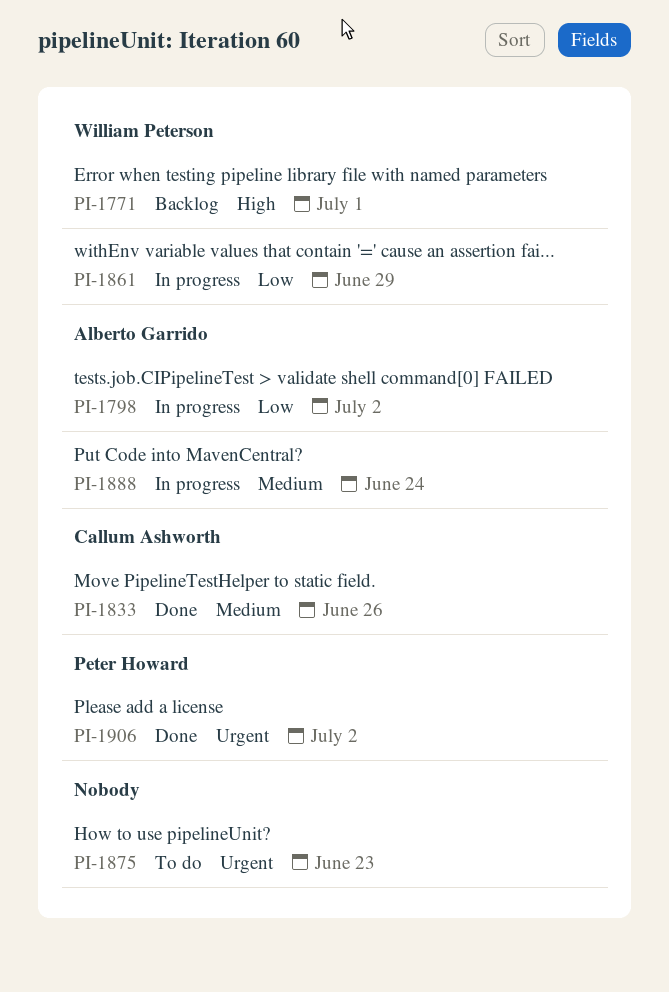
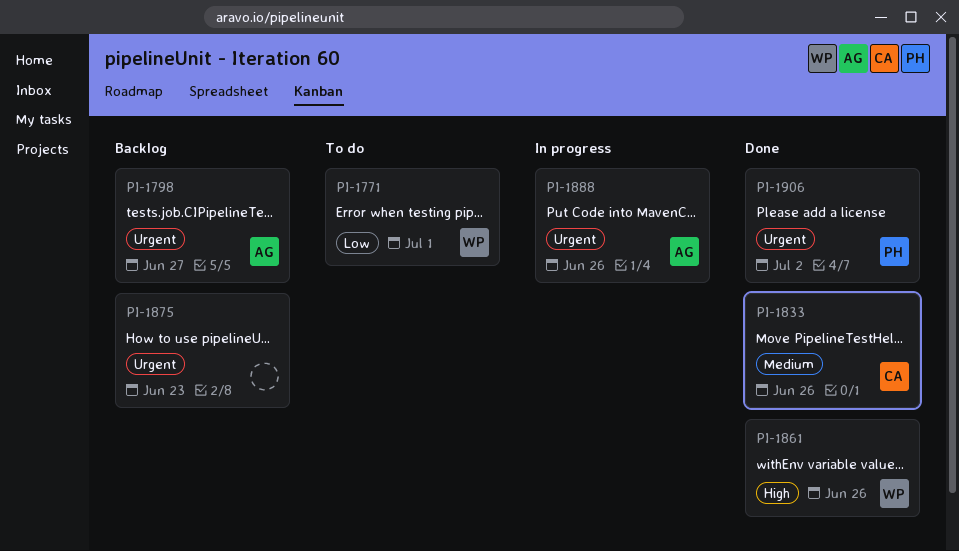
PI-1771, status: Backlog -> To do
PI-1771, priority: High -> Low
PI-1798, status: In progress -> Backlog
PI-1798, priority: Low -> Urgent
PI-1798, due: Jul 2 -> Jun 27
PI-1861, status: In progress -> Done
PI-1861, priority: Low -> High
PI-1861, due: Jun 29 -> Jun 26
PI-1875, status: To do -> Backlog
PI-1888, priority: Medium -> Urgent
PI-1888, due: Jun 24 -> Jun 26

